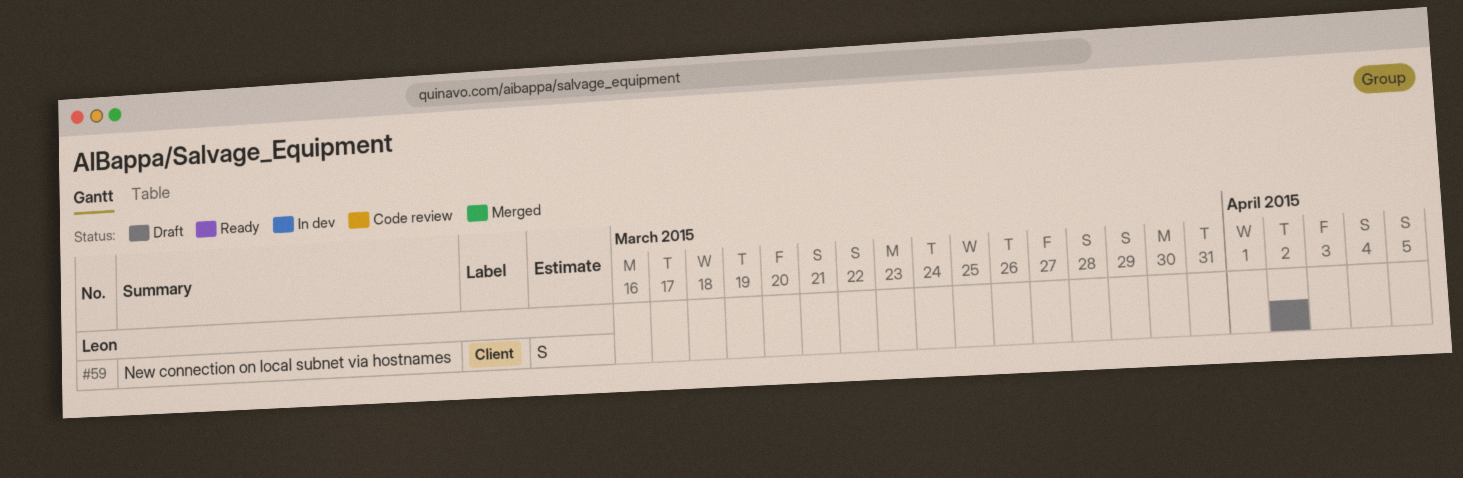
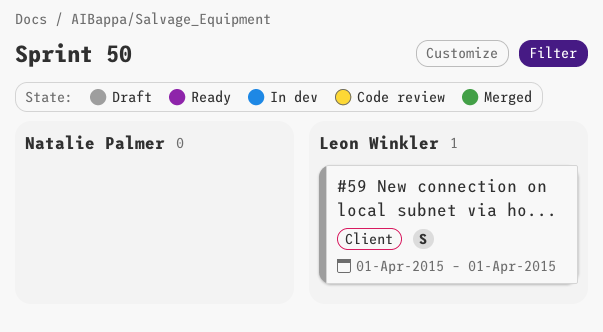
#59, start: Apr 2 -> Apr 1
#59, due: Apr 2 -> Apr 1

